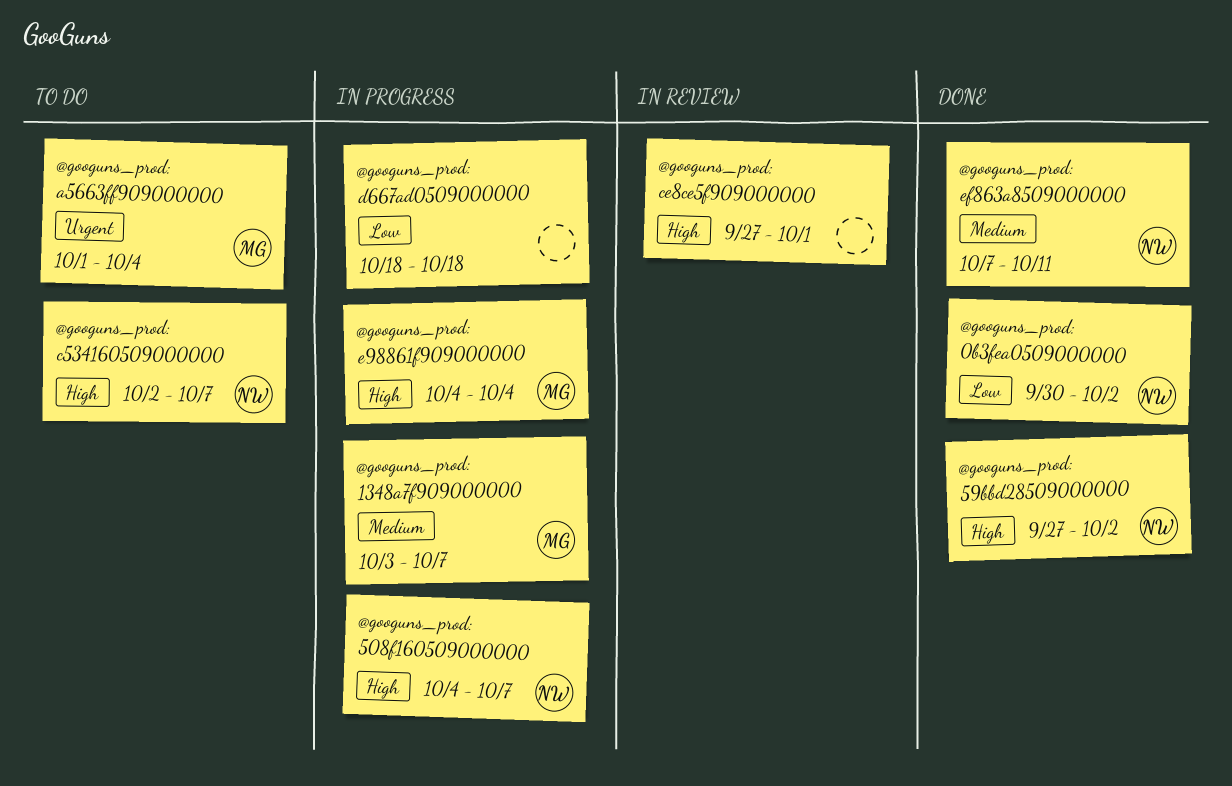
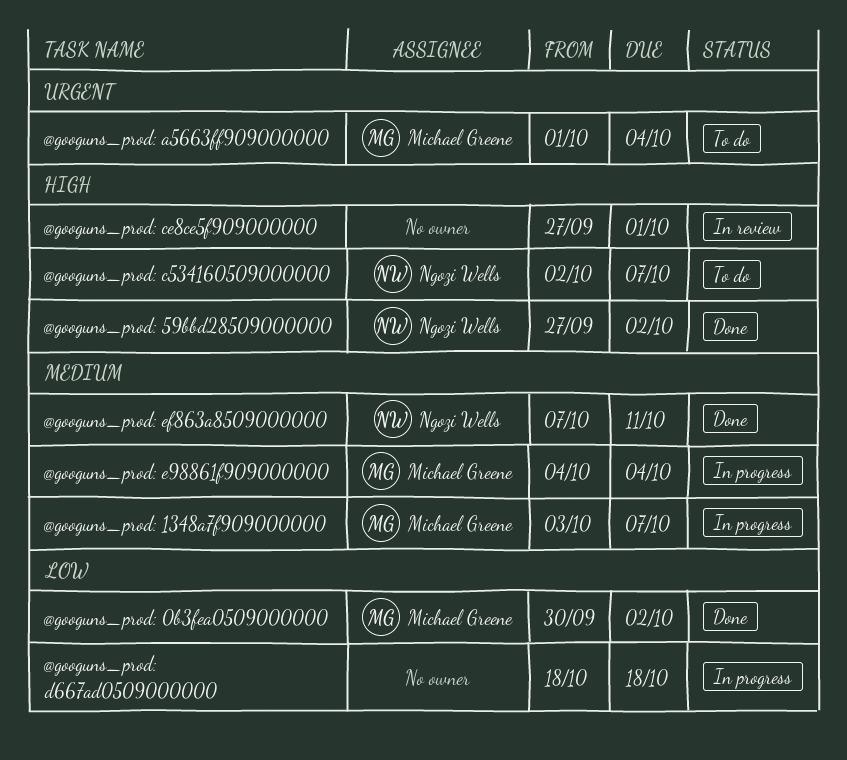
@googuns_prod: 0b3fea0509000000, owner: Ngozi Wells -> Michael Greene
@googuns_prod: 508f160509000000: present -> none
@googuns_prod: e98861f909000000, priority: High -> Medium

